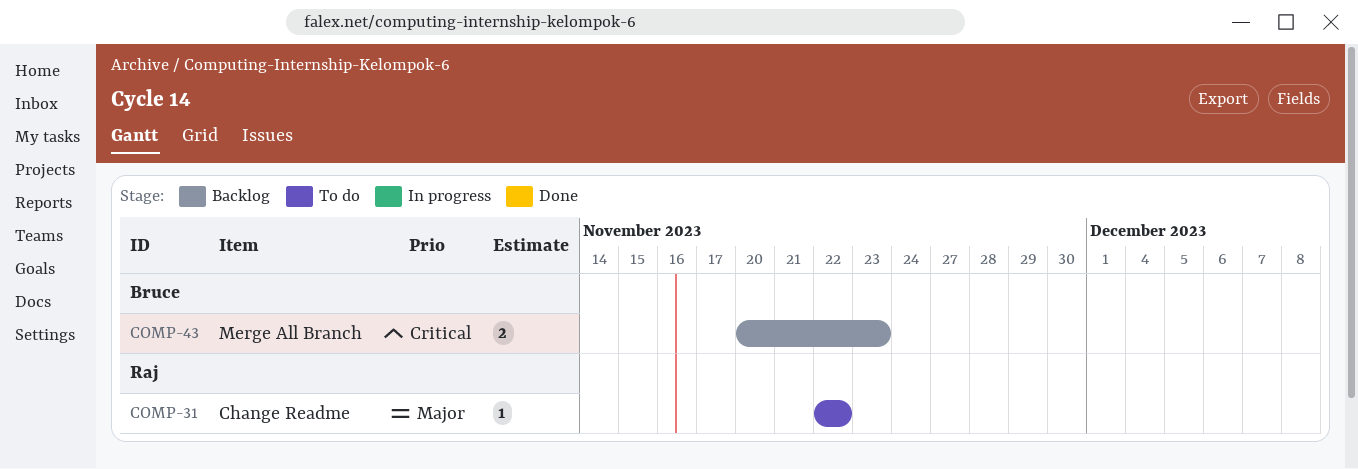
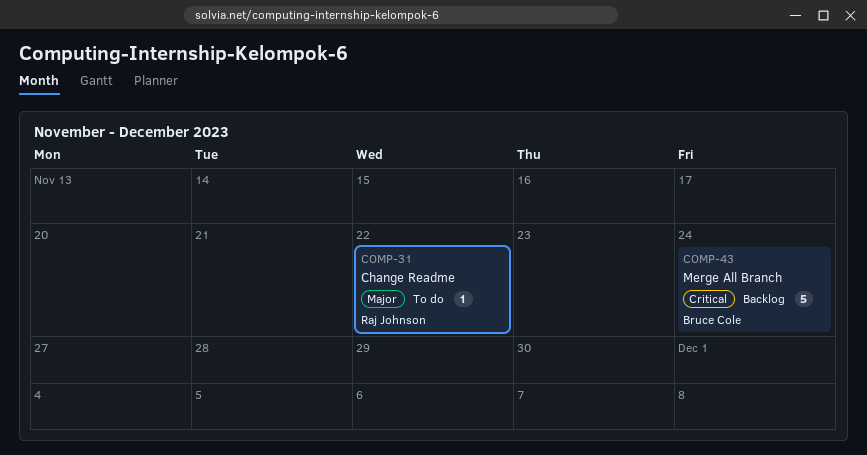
COMP-43, estimate: 2 -> 5
COMP-43, due: Nov 23 -> Nov 24

